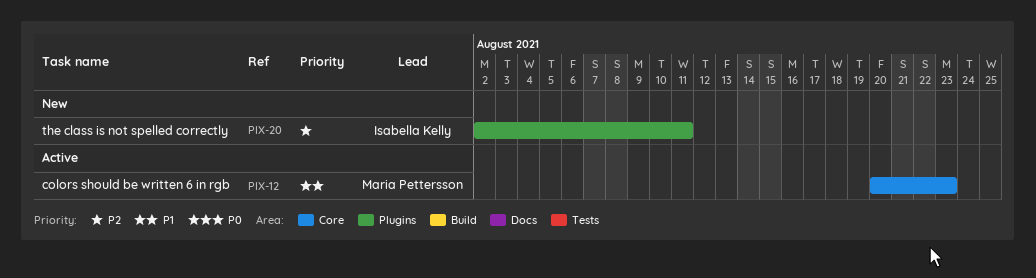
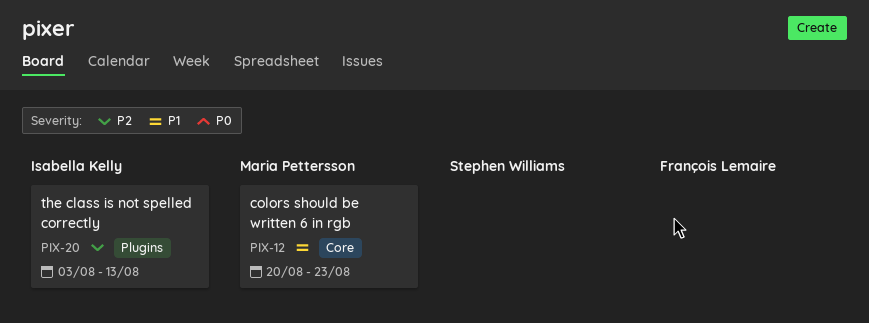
PIX-20, start: Aug 2 -> Aug 3
PIX-20, due: Aug 11 -> Aug 13

